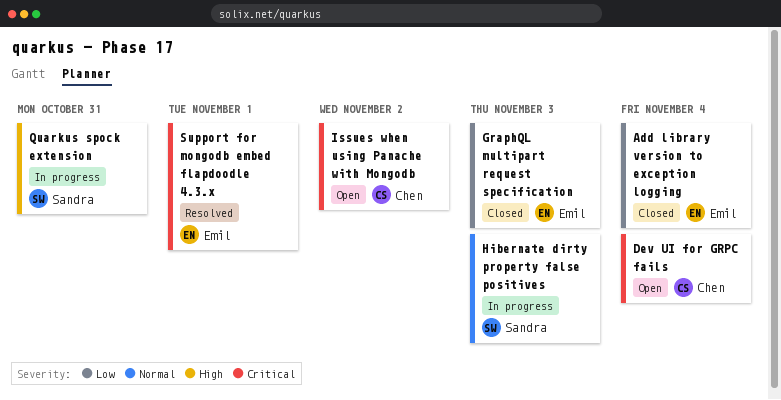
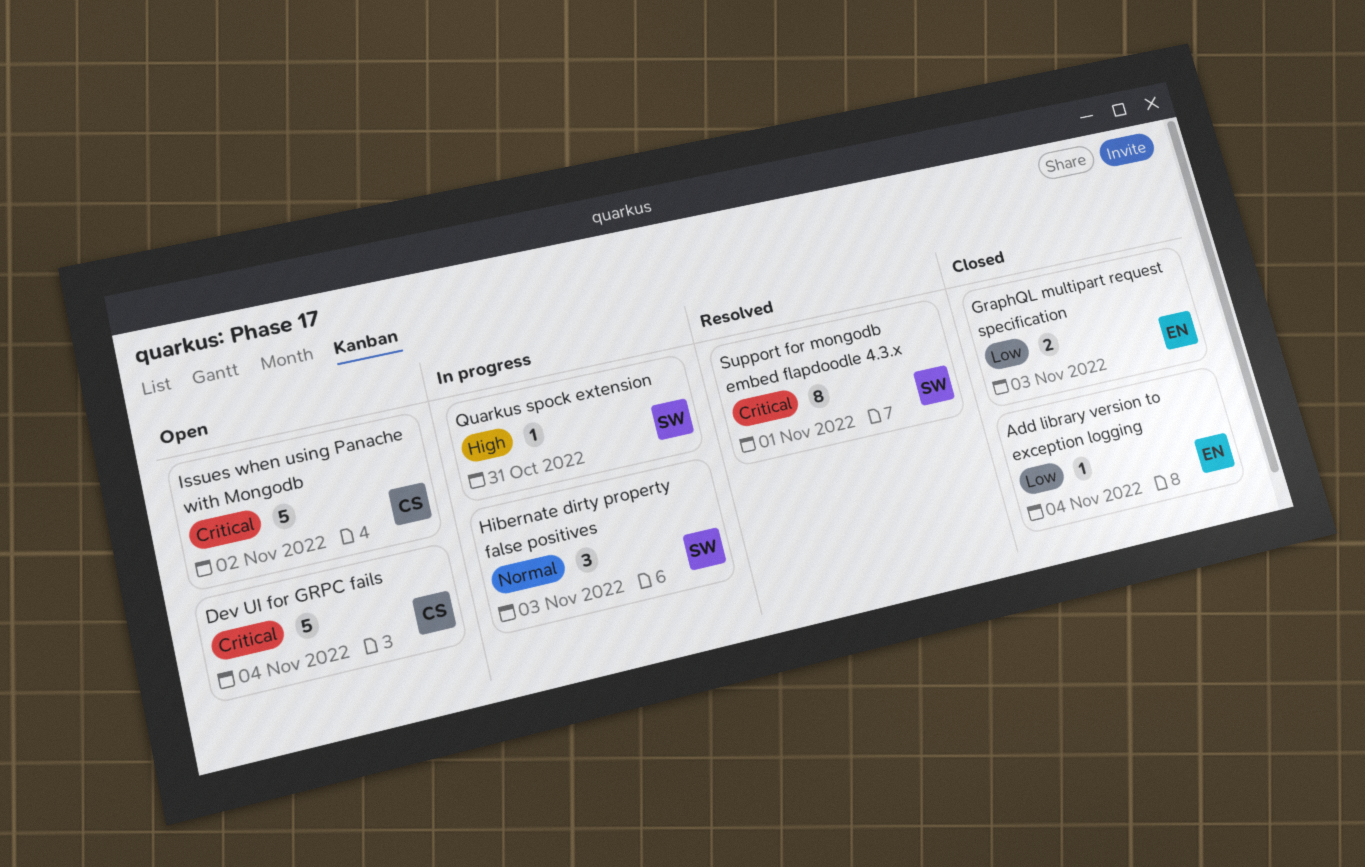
Support for mongodb embed flapdoodle 4.3.x, owner: Emil -> Sandra

